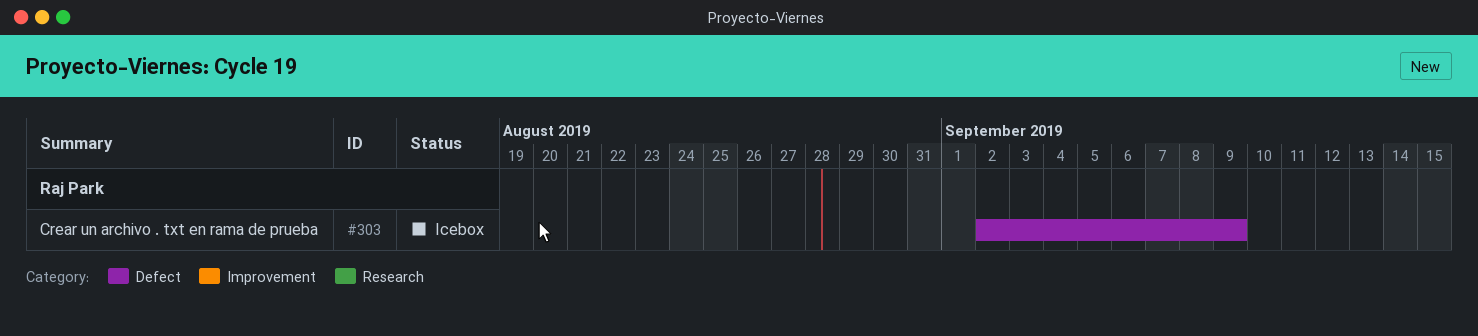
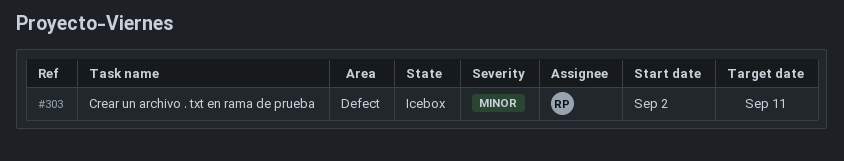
#303, due: Sep 9 -> Sep 11

